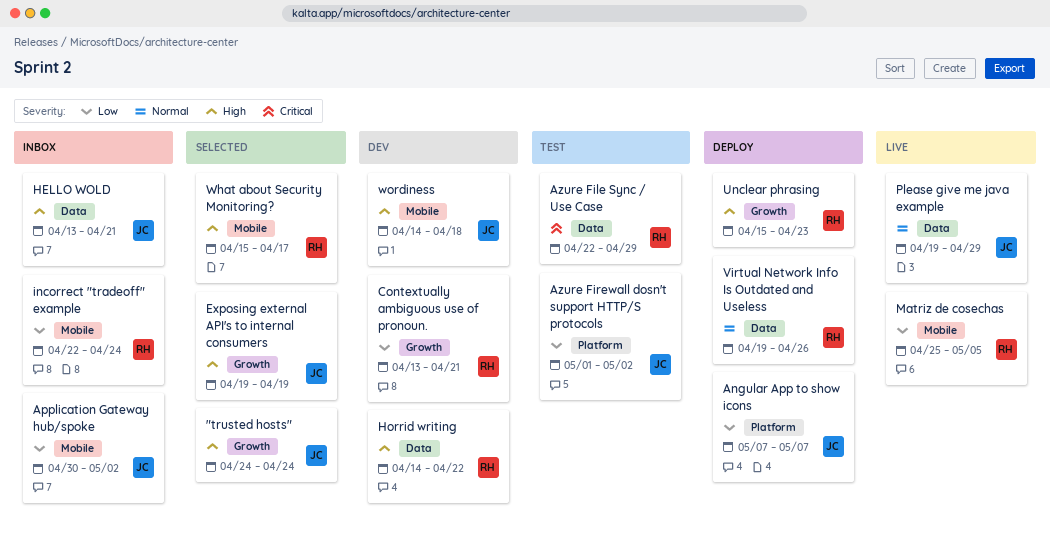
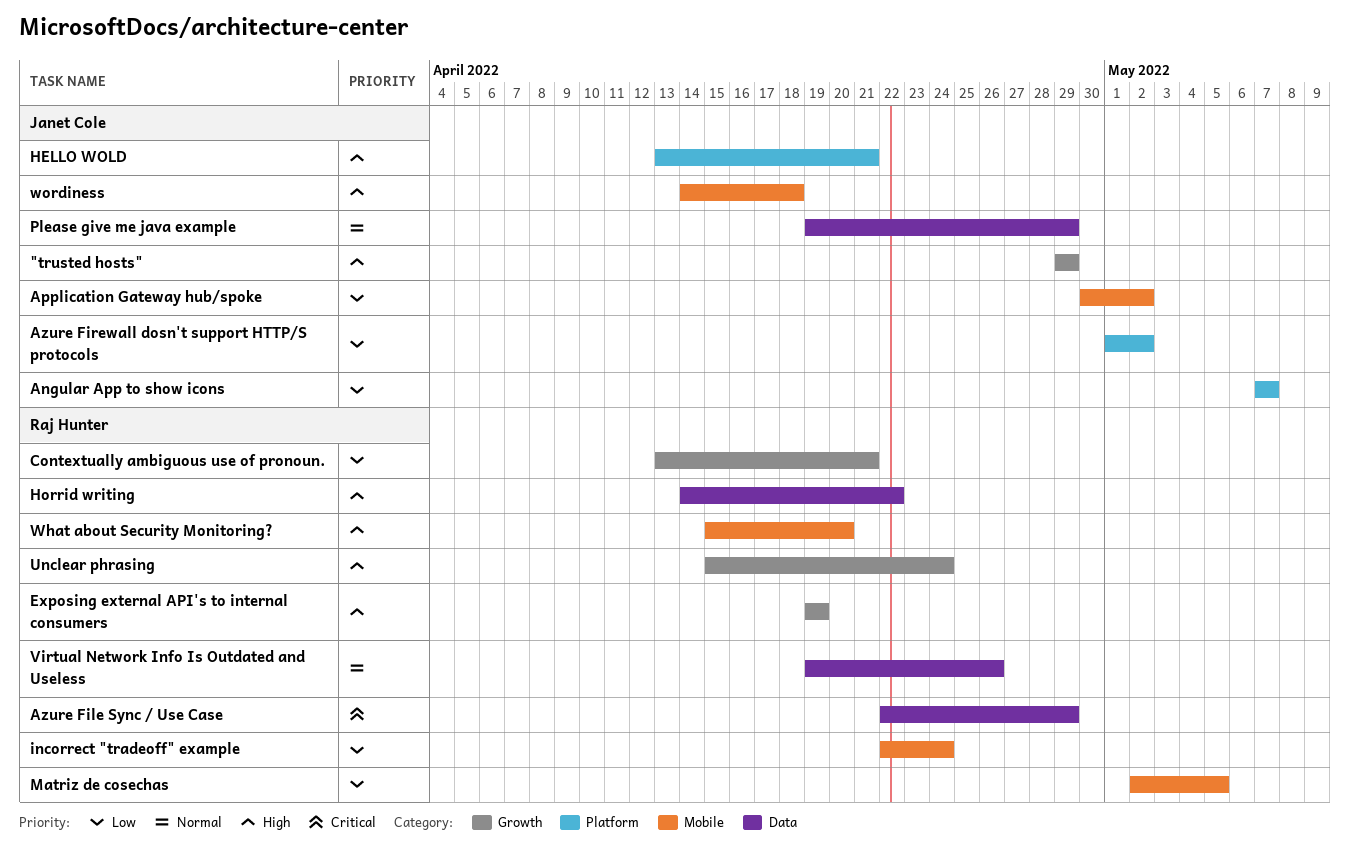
"trusted hosts", start: Apr 24 -> Apr 29
"trusted hosts", due: Apr 24 -> Apr 29
Exposing external API's to internal consumers, owner: Janet Cole -> Raj Hunter
HELLO WOLD, label: Data -> Platform
Matriz de cosechas, start: Apr 25 -> May 2
Unclear phrasing, due: Apr 23 -> Apr 24
What about Security Monitoring?, due: Apr 17 -> Apr 20

